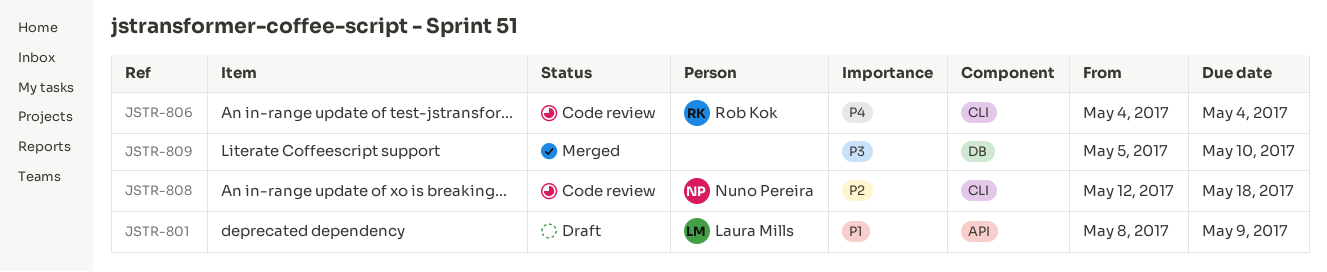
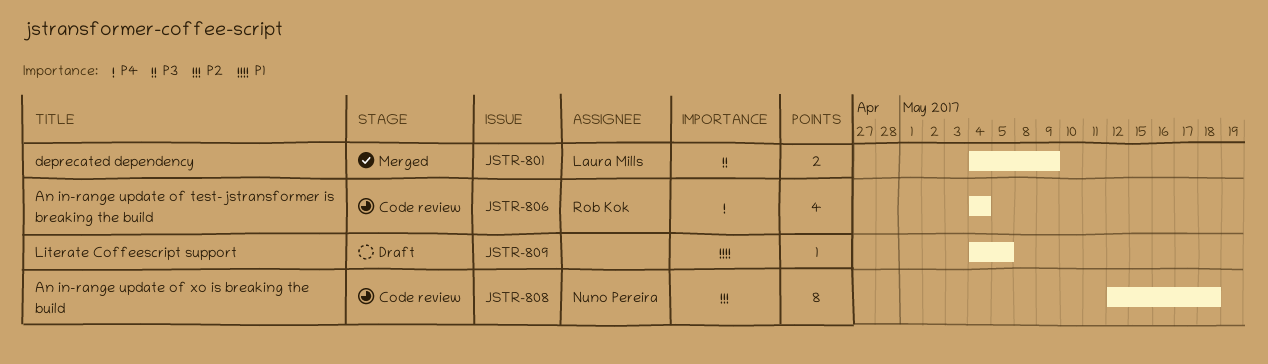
JSTR-801, status: Draft -> Merged
JSTR-801, priority: P1 -> P3
JSTR-801, start: May 8 -> May 4
JSTR-809, status: Merged -> Draft
JSTR-809, priority: P3 -> P1
JSTR-809, start: May 5 -> May 4
JSTR-809, due: May 10 -> May 5

